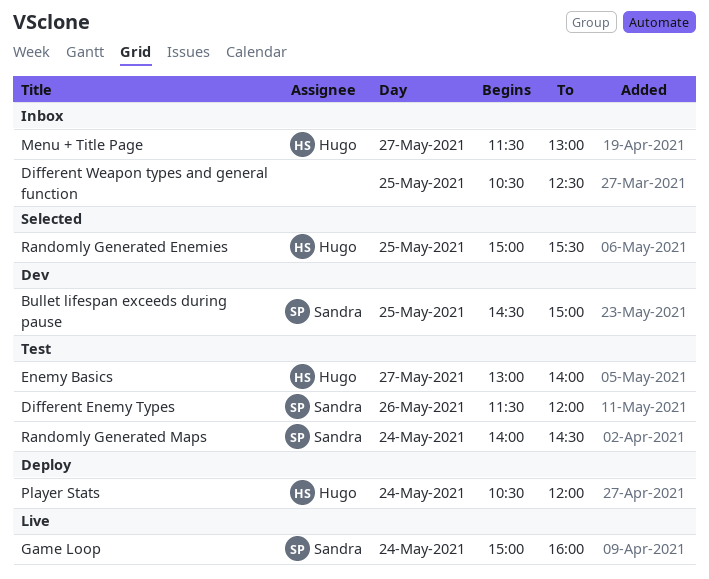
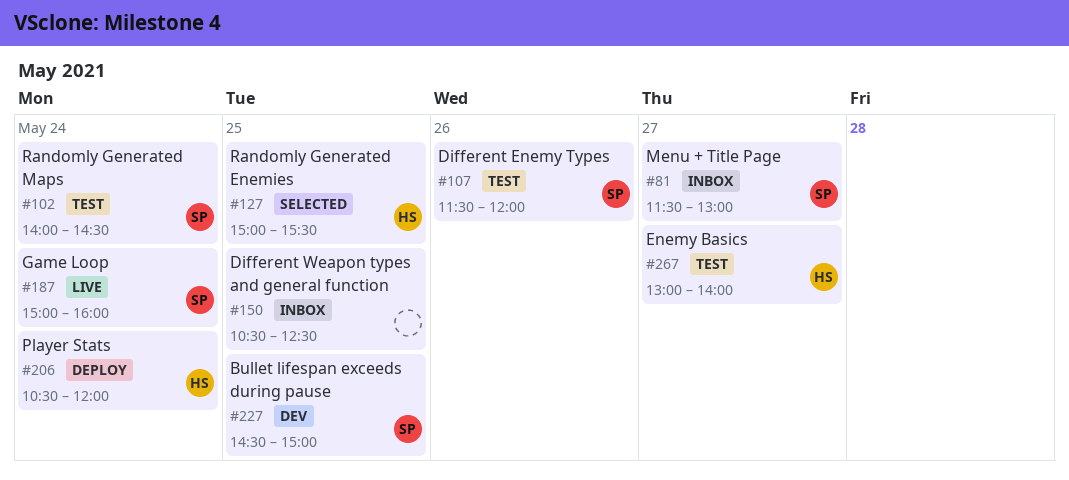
Menu + Title Page, owner: Hugo -> Sandra

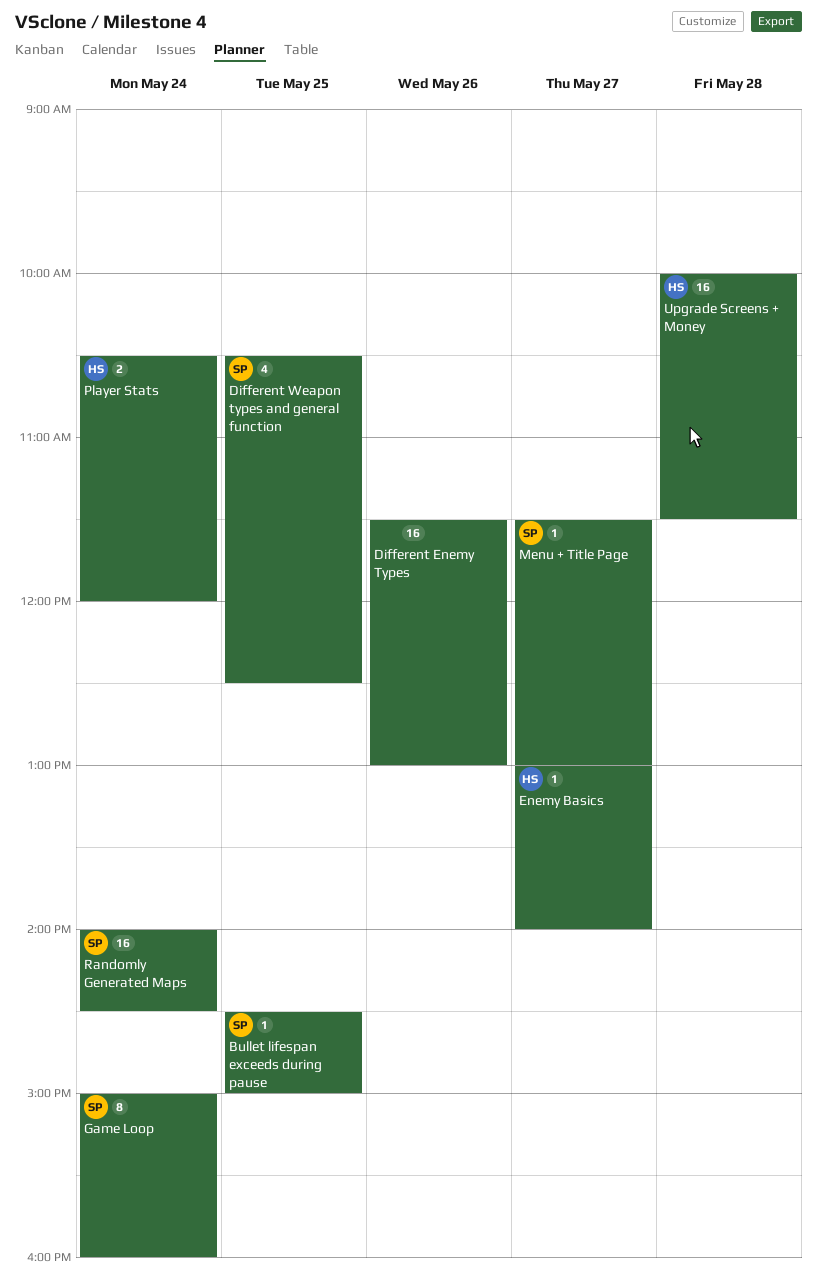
Different Enemy Types, owner: SP -> none
Different Enemy Types, ends: 12:00 -> 13:00
Different Weapon types and general function, owner: none -> SP
Randomly Generated Enemies: present -> none
Upgrade Screens + Money: none -> present

